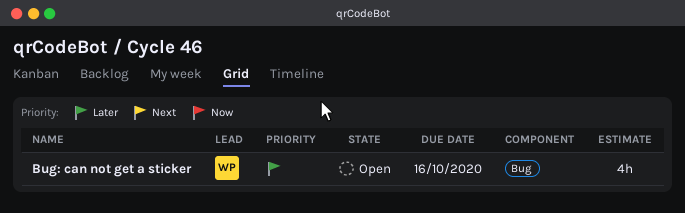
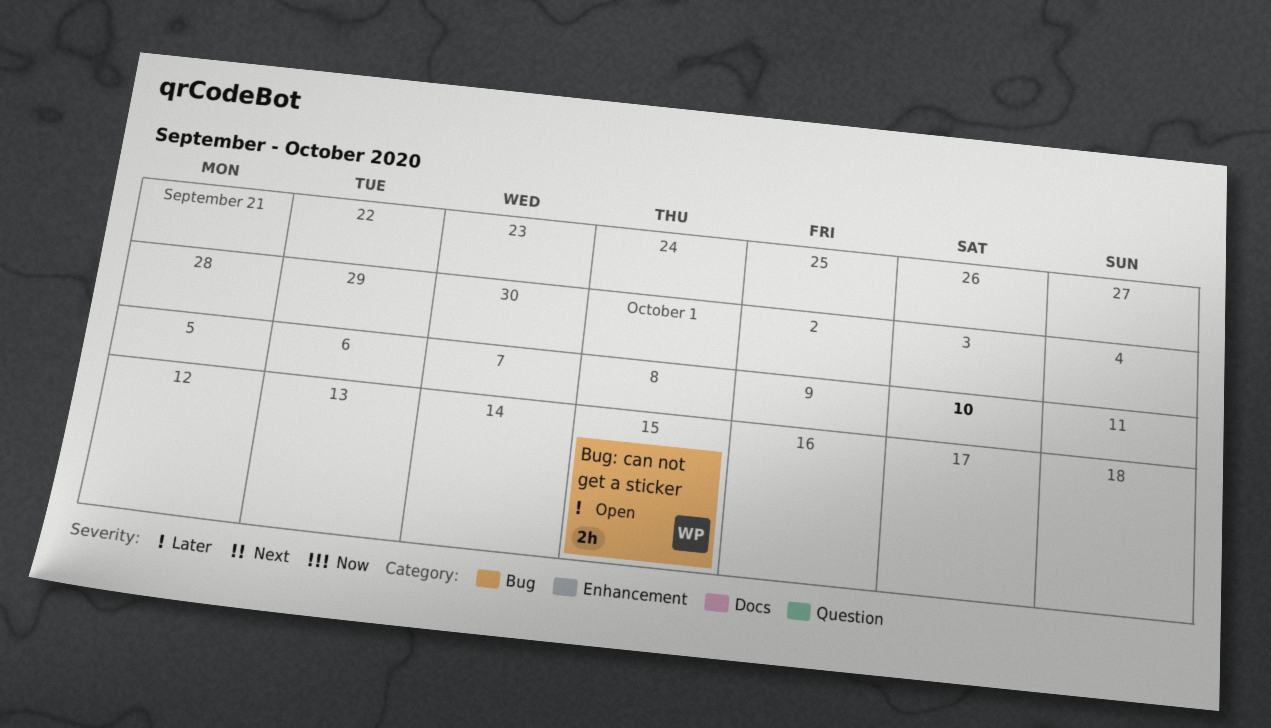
Bug: can not get a sticker, estimate: 4h -> 2h
Bug: can not get a sticker, due: Oct 16 -> Oct 15

